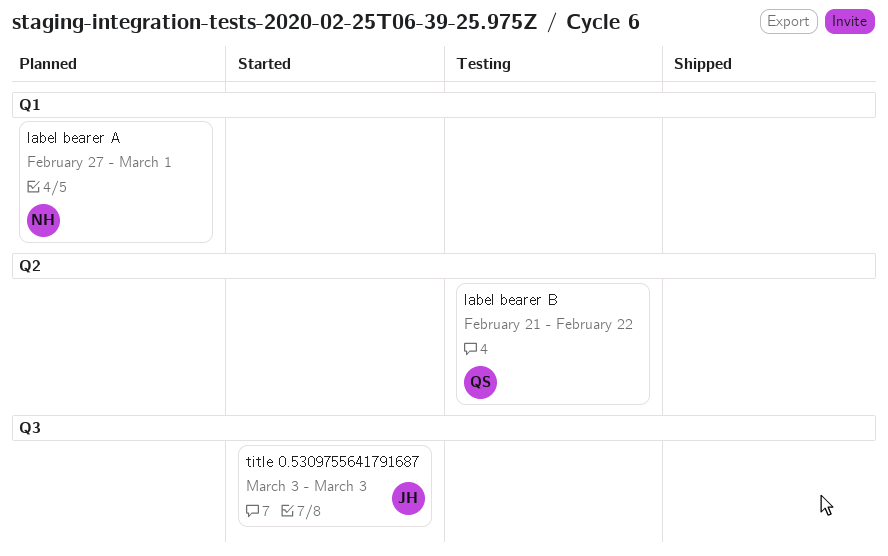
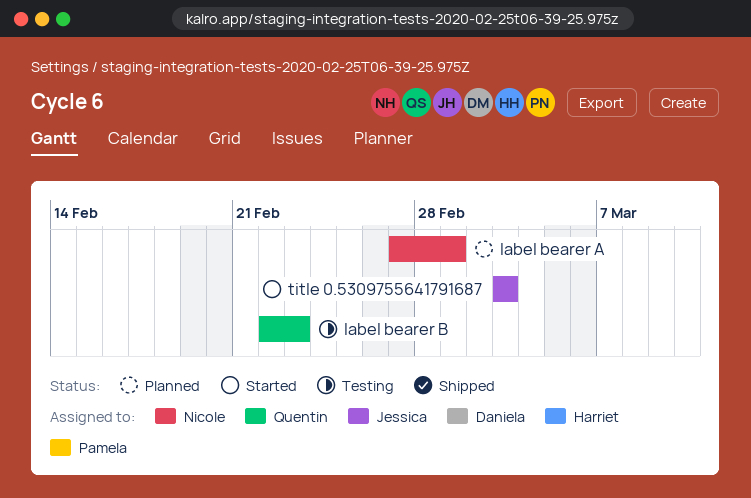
label bearer B, start: Feb 21 -> Feb 22
label bearer B, due: Feb 22 -> Feb 23

